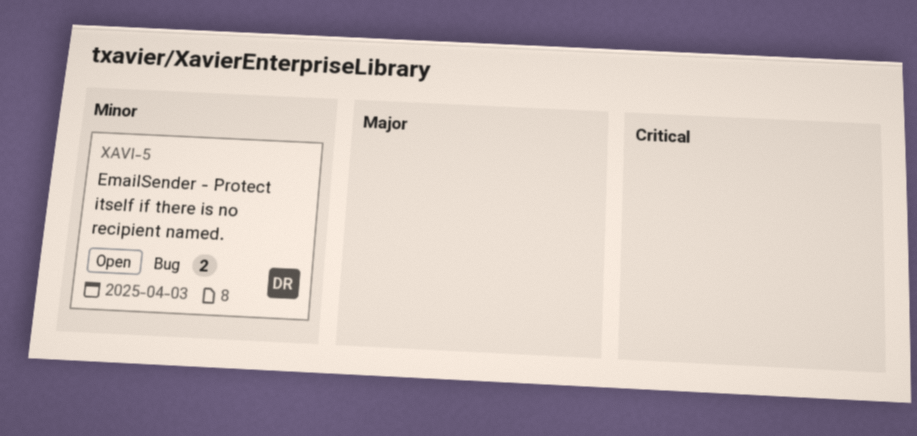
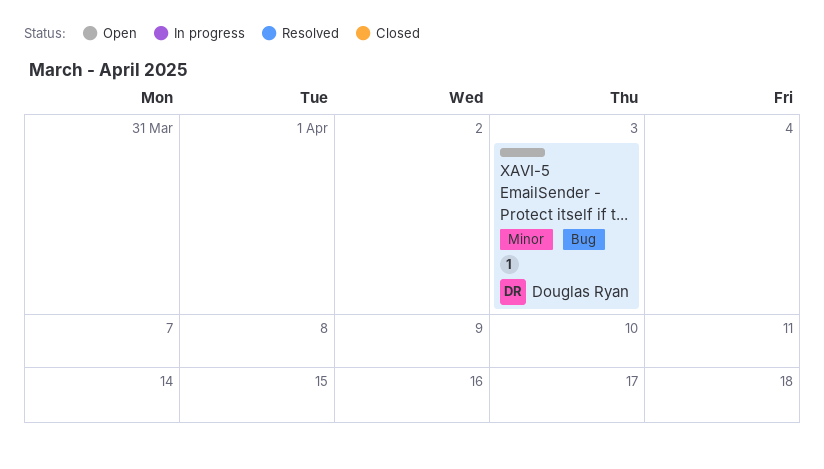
XAVI-5, estimate: 2 -> 1

